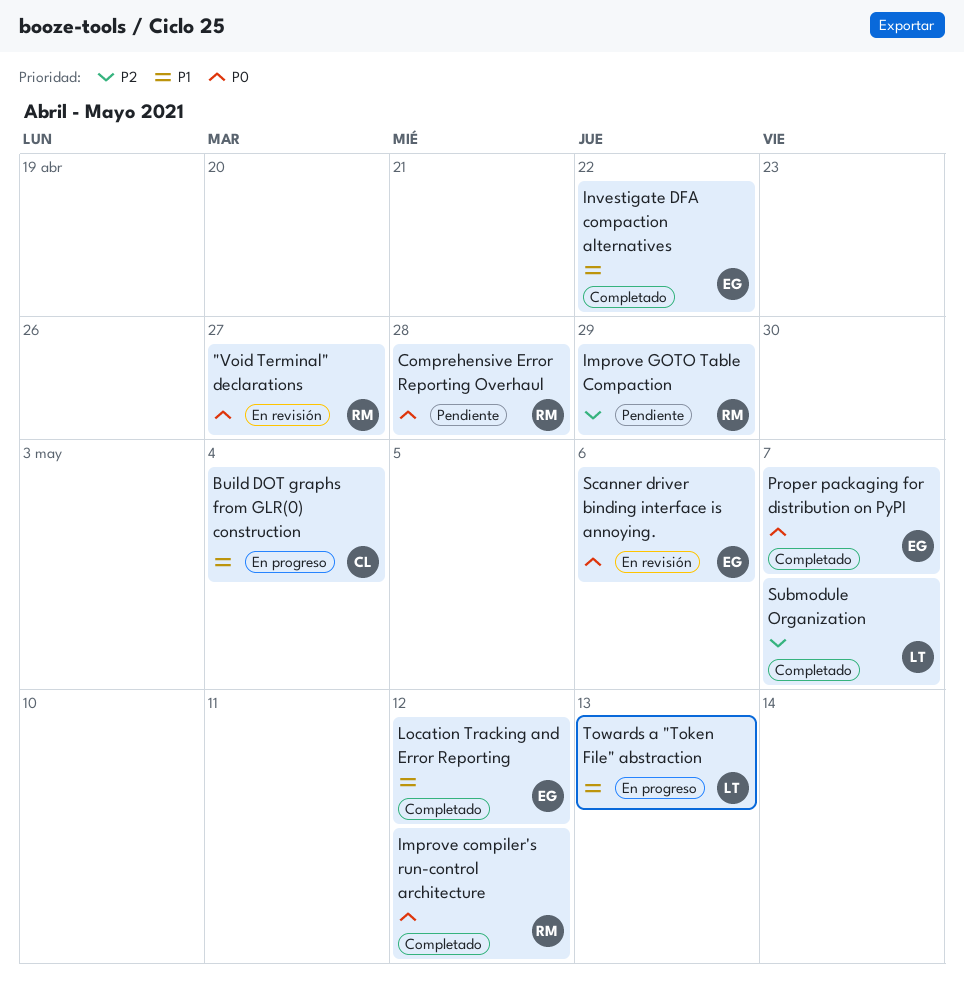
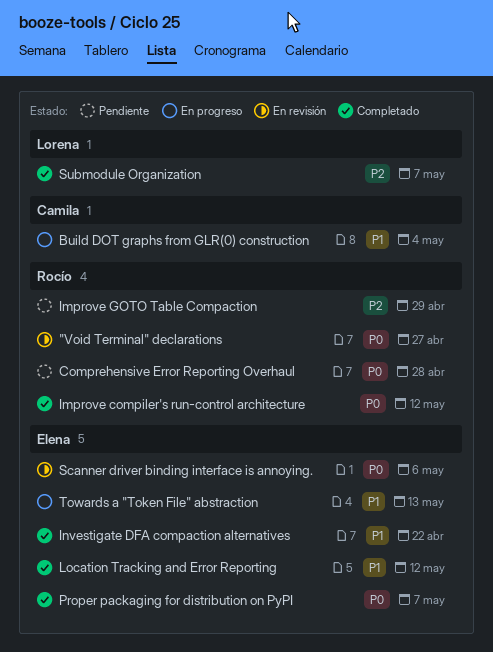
Towards a "Token File" abstraction, owner: Lorena -> Elena

